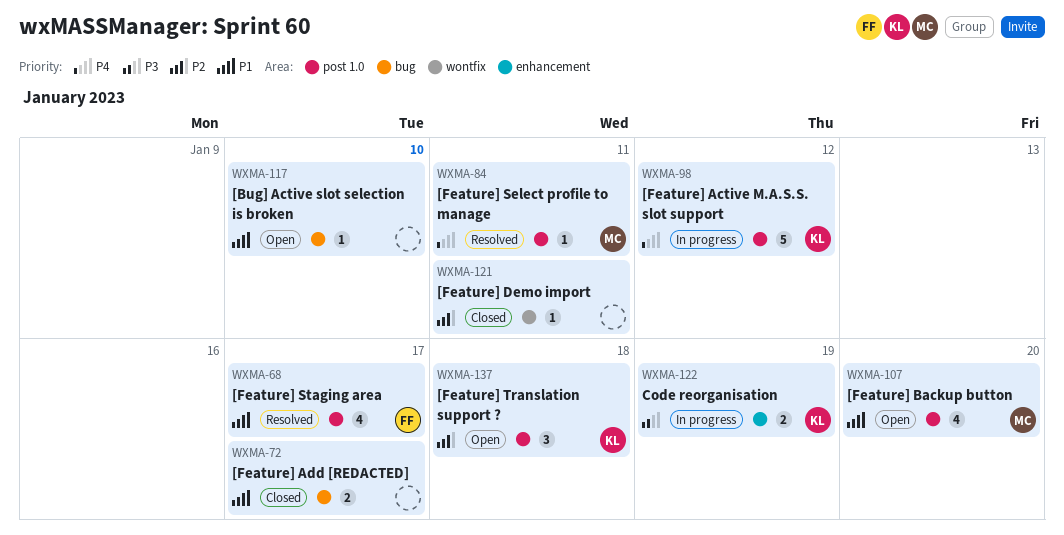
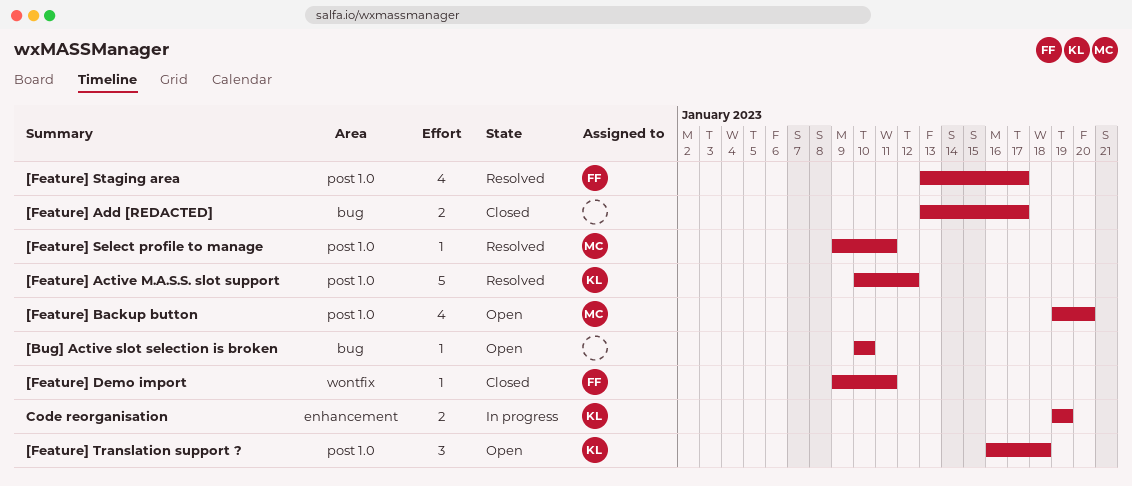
[Feature] Active M.A.S.S. slot support, status: In progress -> Resolved
[Feature] Demo import, owner: none -> FF

